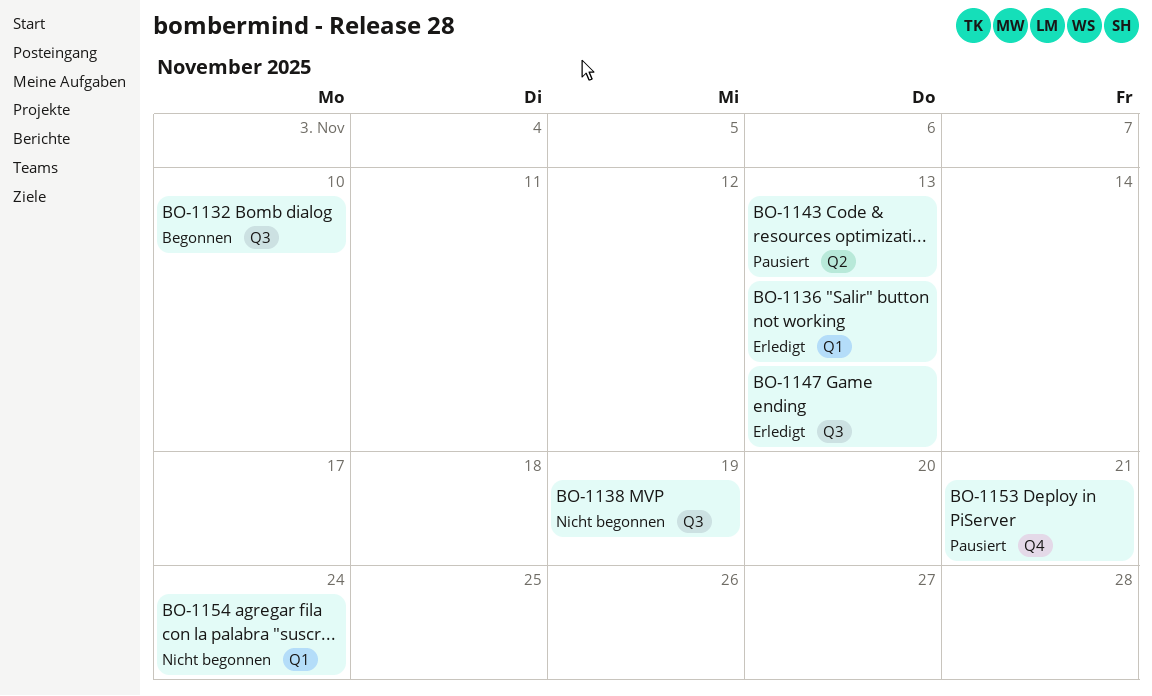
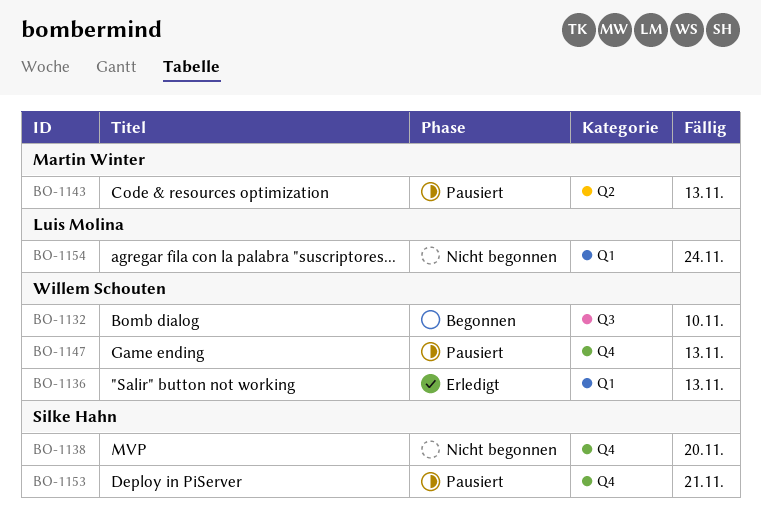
BO-1138, label: Q3 -> Q4
BO-1138, due: Nov 19 -> Nov 20
BO-1147, status: Erledigt -> Pausiert
BO-1147, label: Q3 -> Q4

